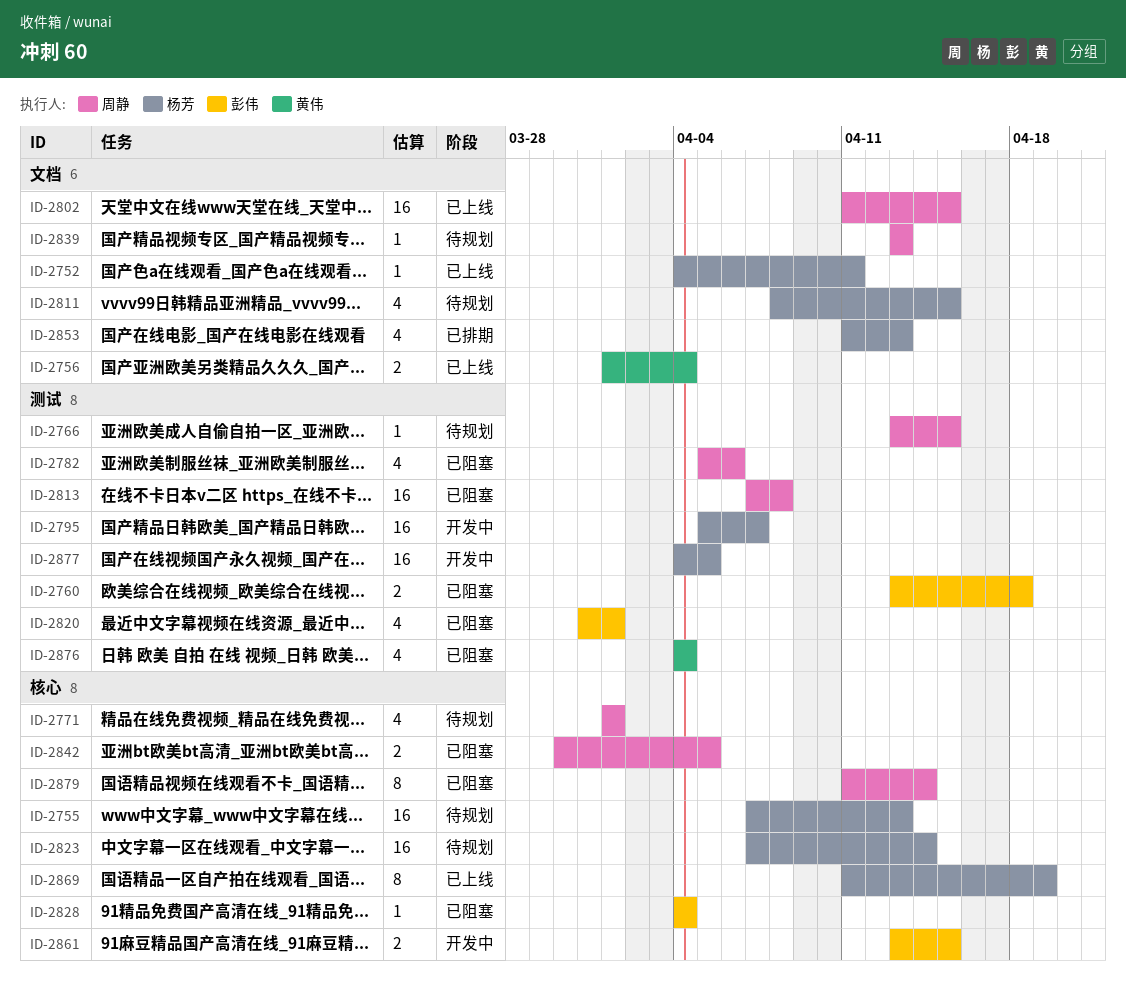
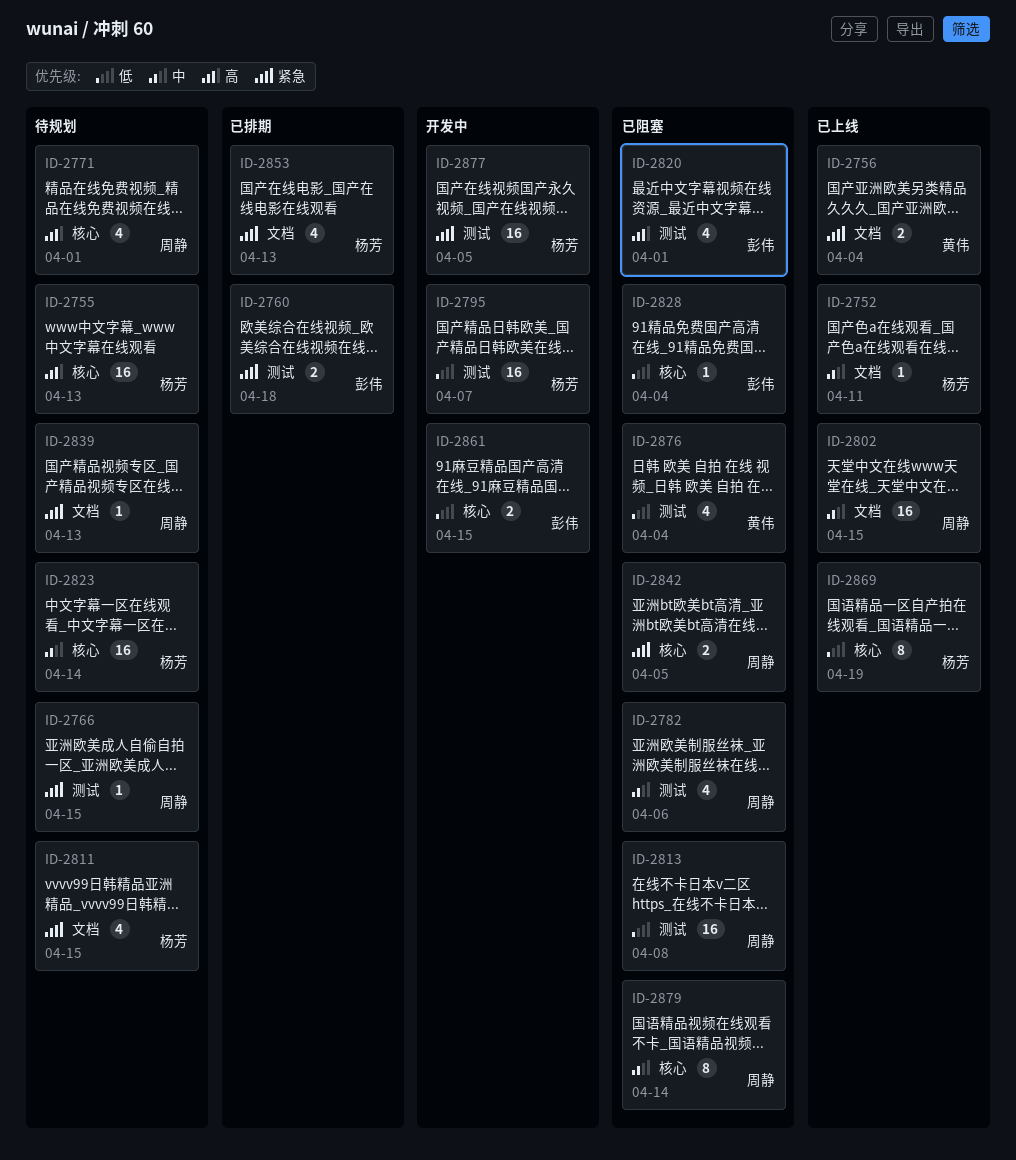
ID-2760, status: 已阻塞 -> 已排期

